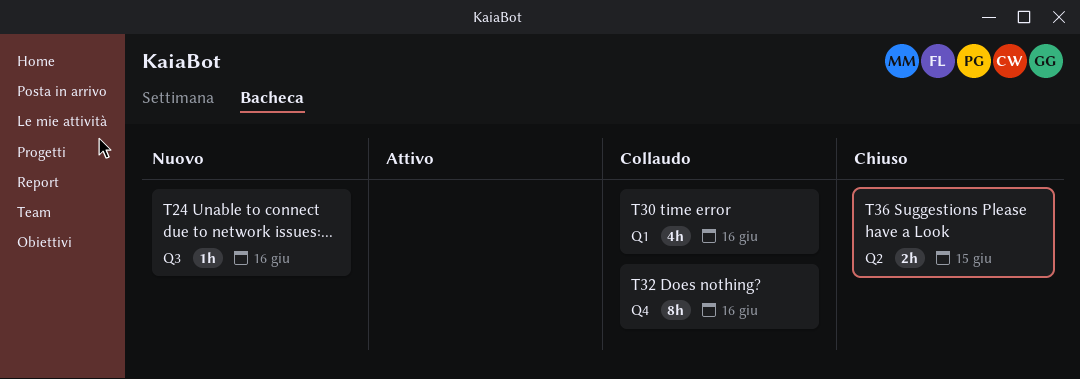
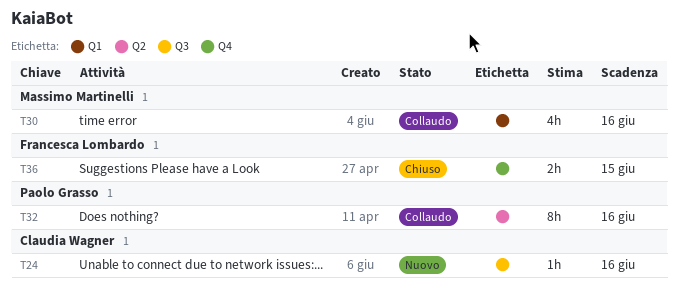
T32, label: Q4 -> Q2
T36, label: Q2 -> Q4

